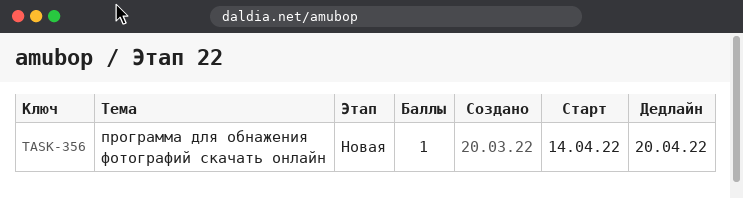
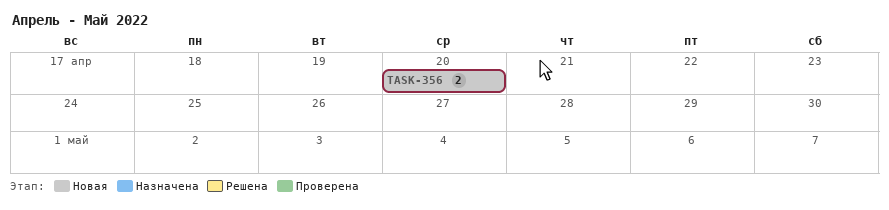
TASK-356, estimate: 1 -> 2

